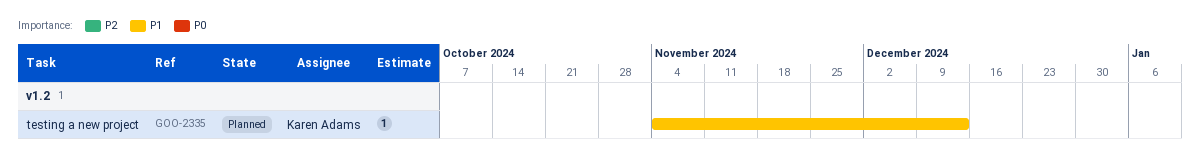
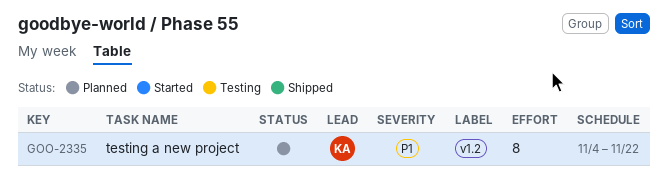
GOO-2335, estimate: 1 -> 8
GOO-2335, due: Dec 13 -> Nov 22

